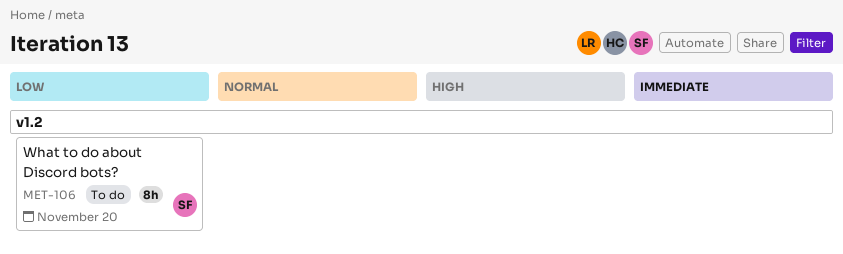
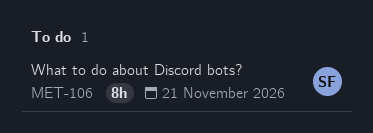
MET-106, due: Nov 20 -> Nov 21

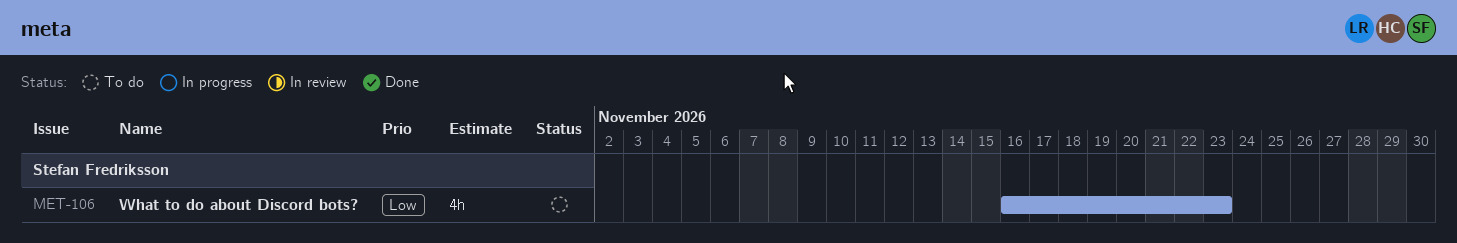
MET-106, estimate: 8h -> 4h
MET-106, due: Nov 21 -> Nov 23

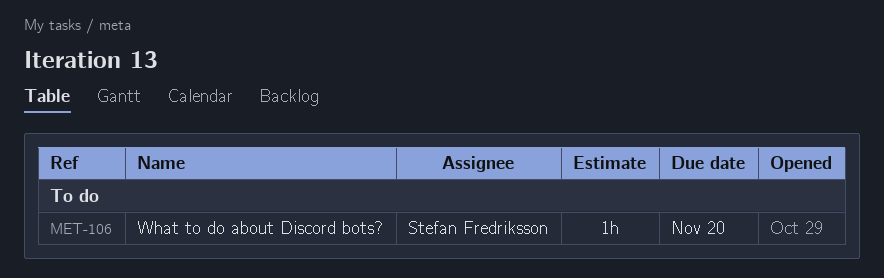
MET-106, estimate: 4h -> 1h
MET-106, due: Nov 23 -> Nov 20

